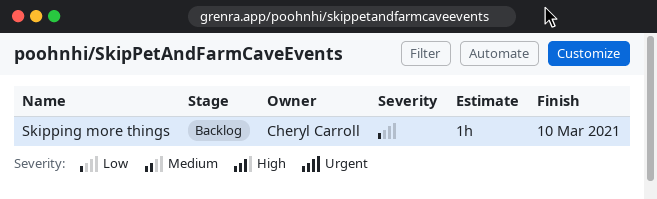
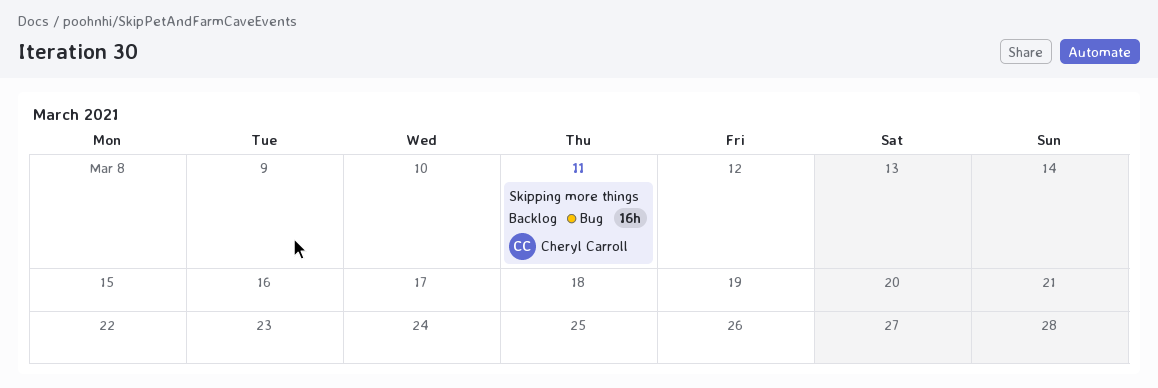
Skipping more things, estimate: 1h -> 16h
Skipping more things, due: Mar 10 -> Mar 11

